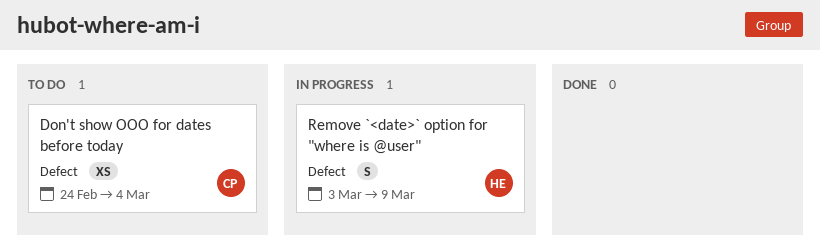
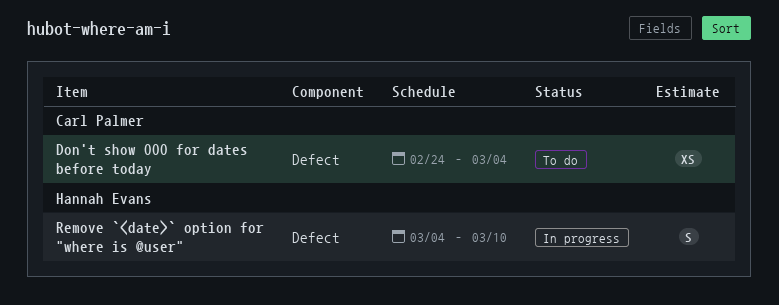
Remove `<date>` option for "where is @user", start: Mar 3 -> Mar 4
Remove `<date>` option for "where is @user", due: Mar 9 -> Mar 10

